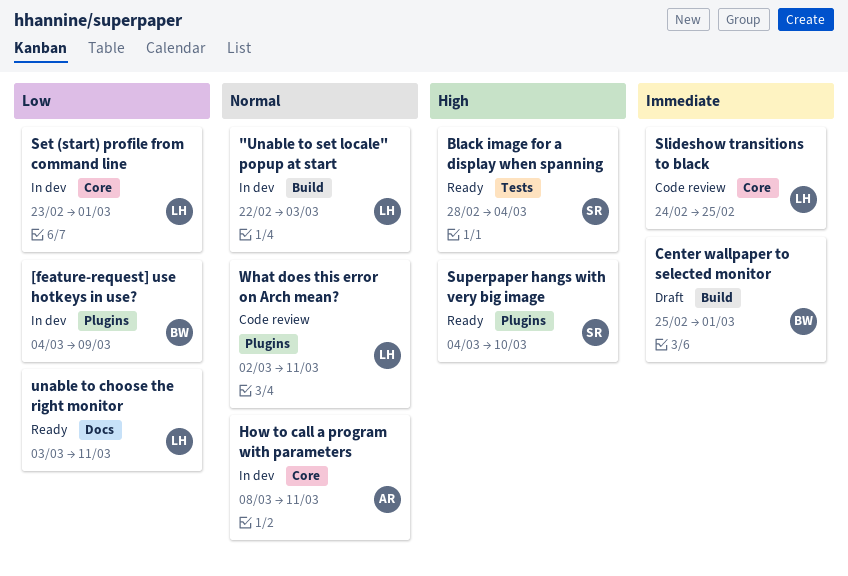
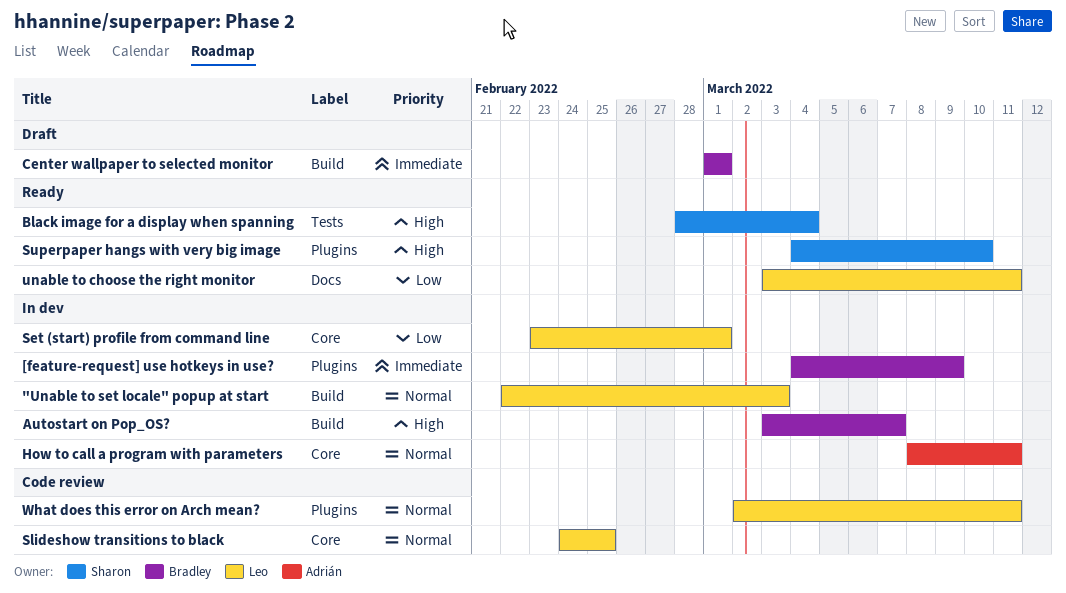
[feature-request] use hotkeys in use?, priority: Low -> Immediate
Autostart on Pop_OS?: none -> present
Center wallpaper to selected monitor, start: Feb 25 -> Mar 1
Slideshow transitions to black, priority: Immediate -> Normal

